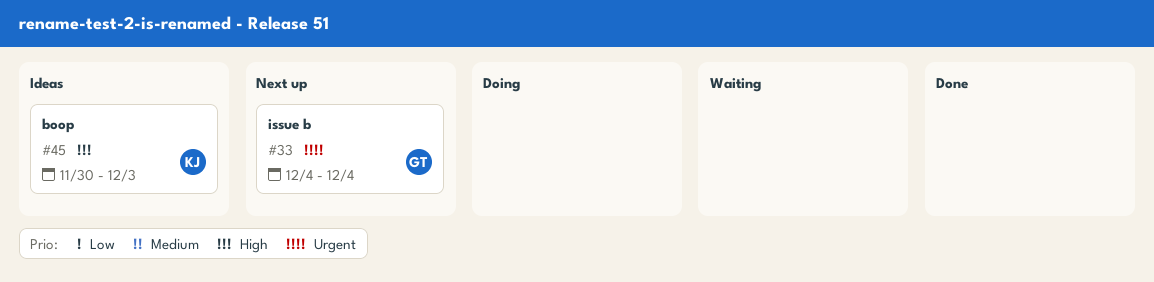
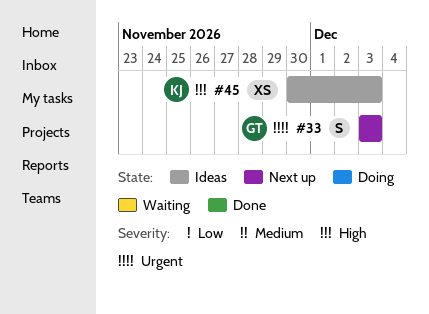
#33, start: Dec 4 -> Dec 3
#33, due: Dec 4 -> Dec 3

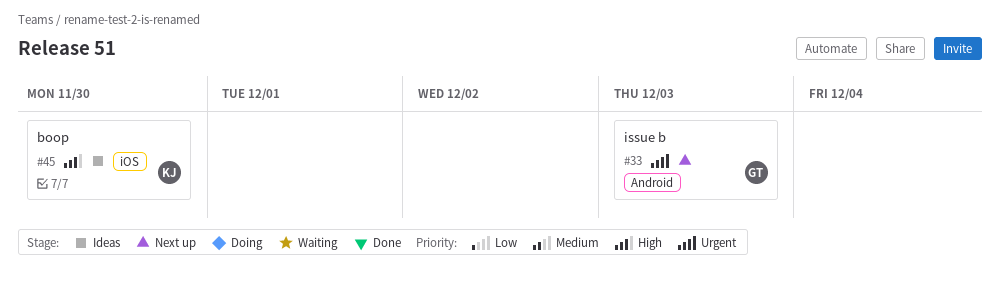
#45, due: Dec 3 -> Nov 30

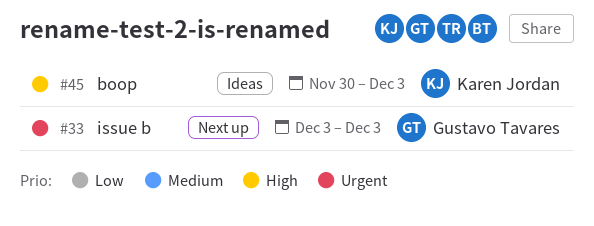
#45, due: Nov 30 -> Dec 3

